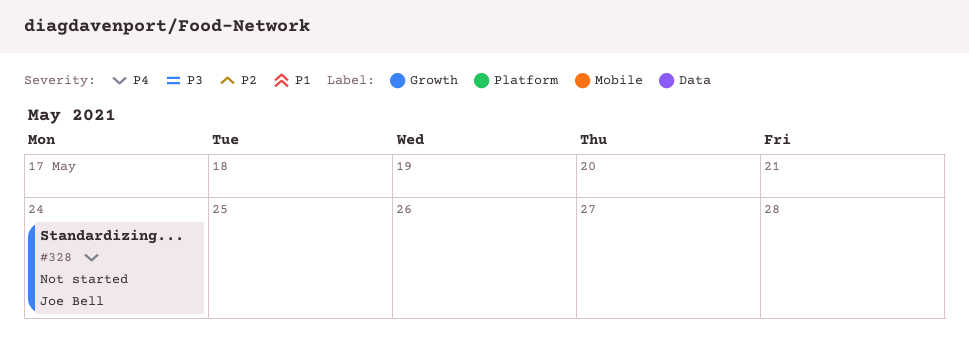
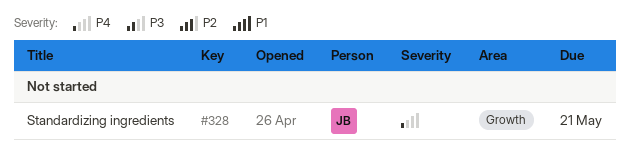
#328, due: May 24 -> May 21

